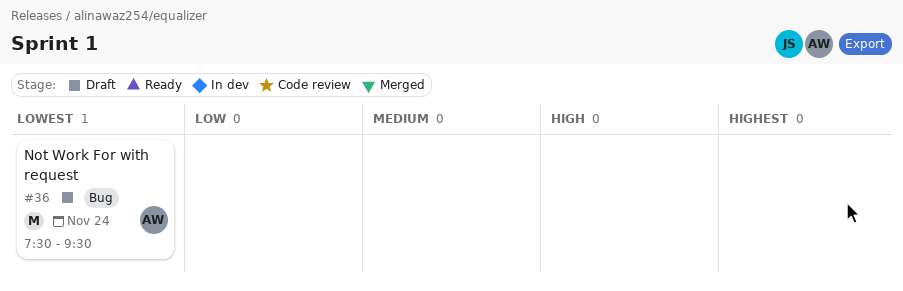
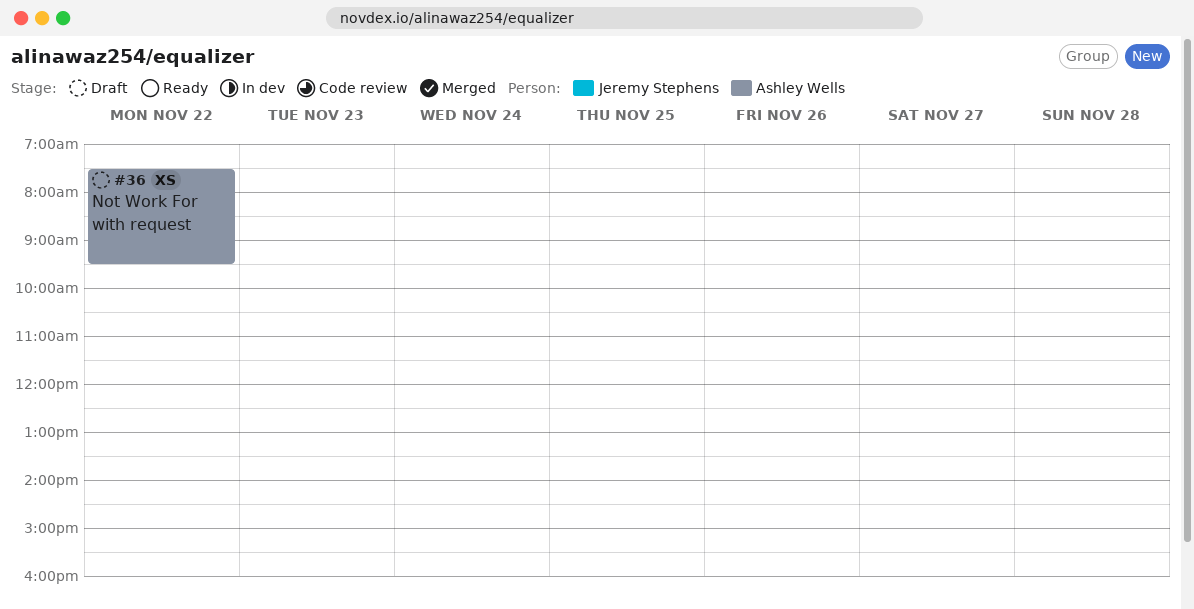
#36, estimate: M -> XS
#36, day: Nov 24 -> Nov 22

